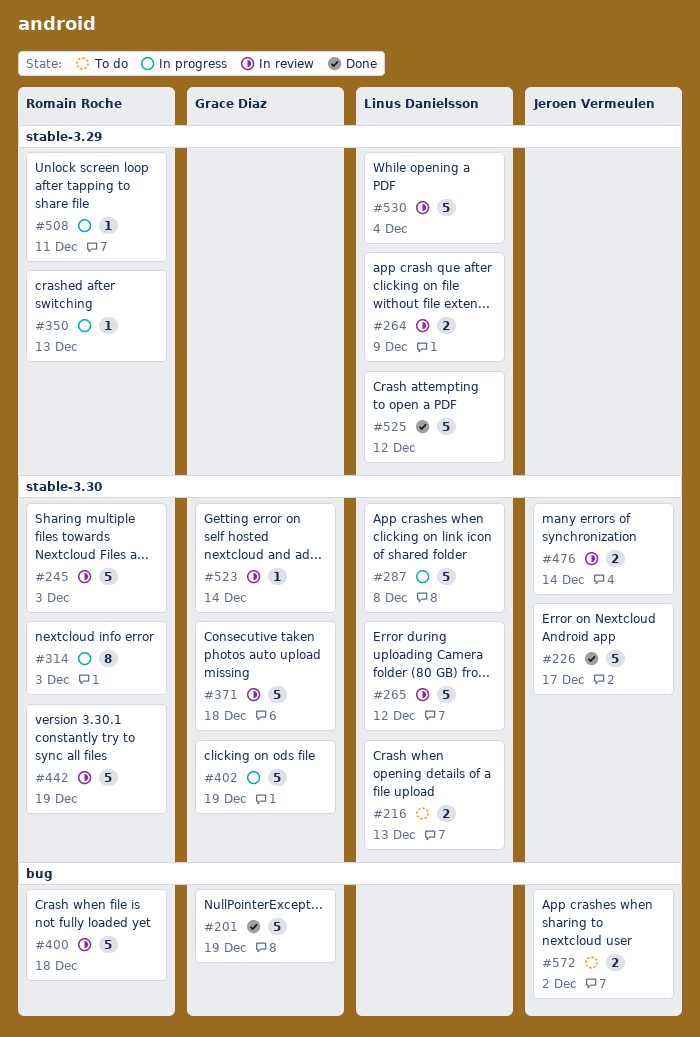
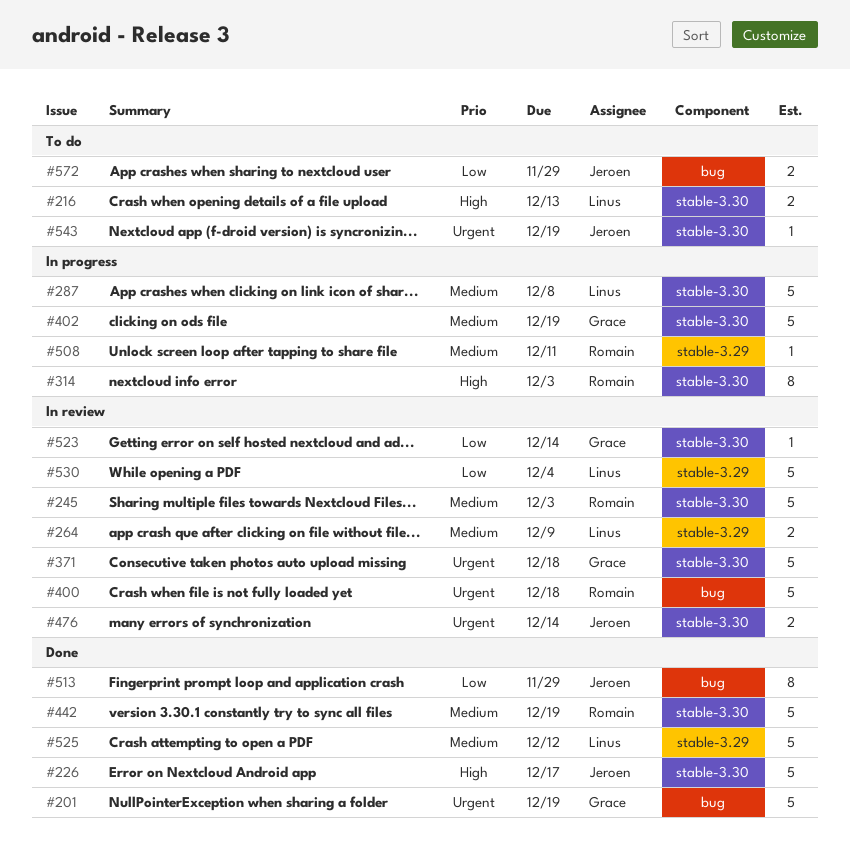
#265: present -> none
#350: present -> none
#442, status: In review -> Done
#513: none -> present
#543: none -> present
#572, due: Dec 2 -> Nov 29

